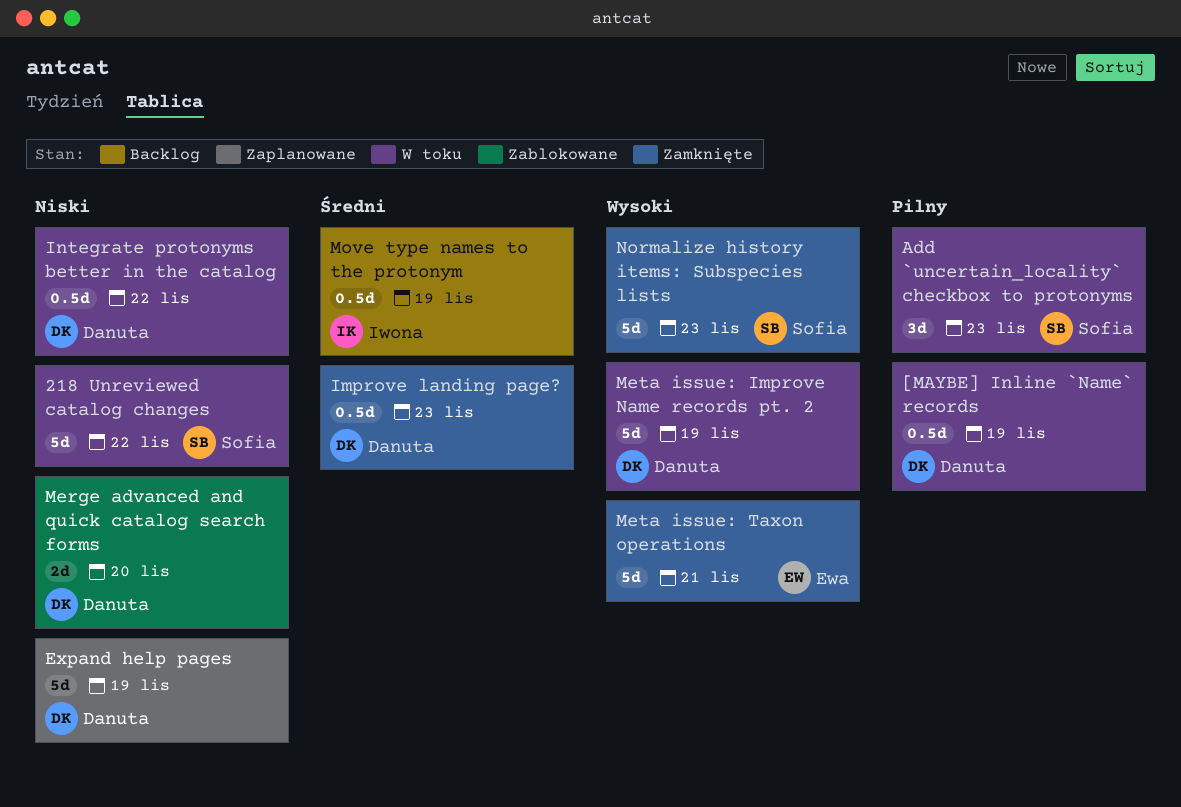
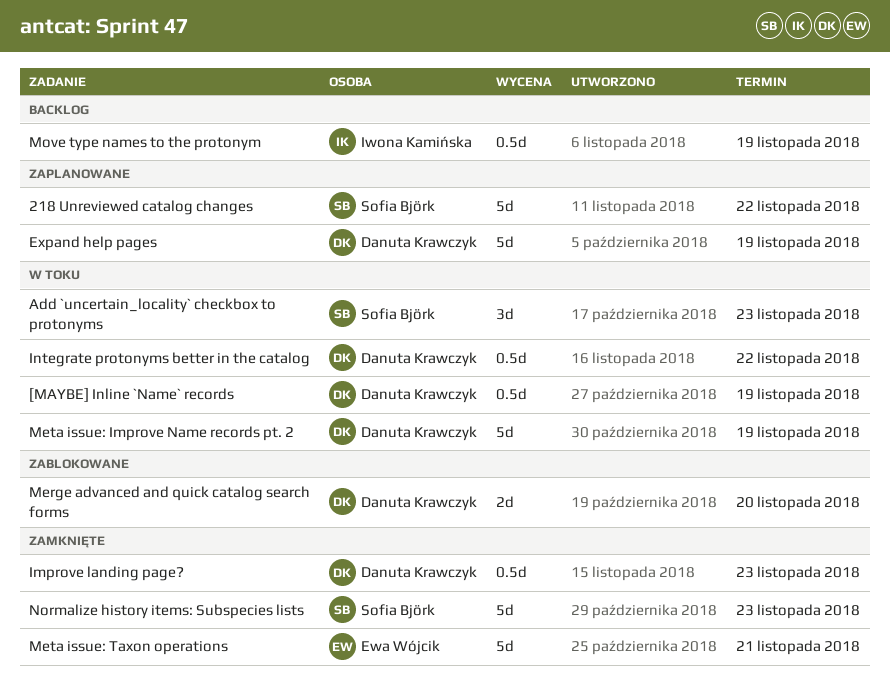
218 Unreviewed catalog changes, status: W toku -> Zaplanowane

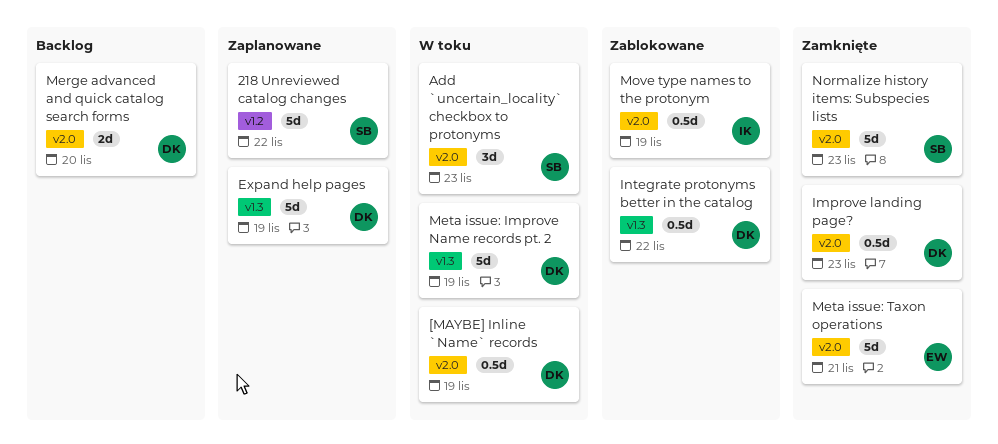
Integrate protonyms better in the catalog, status: W toku -> Zablokowane
Merge advanced and quick catalog search forms, status: Zablokowane -> Backlog
Move type names to the protonym, status: Backlog -> Zablokowane

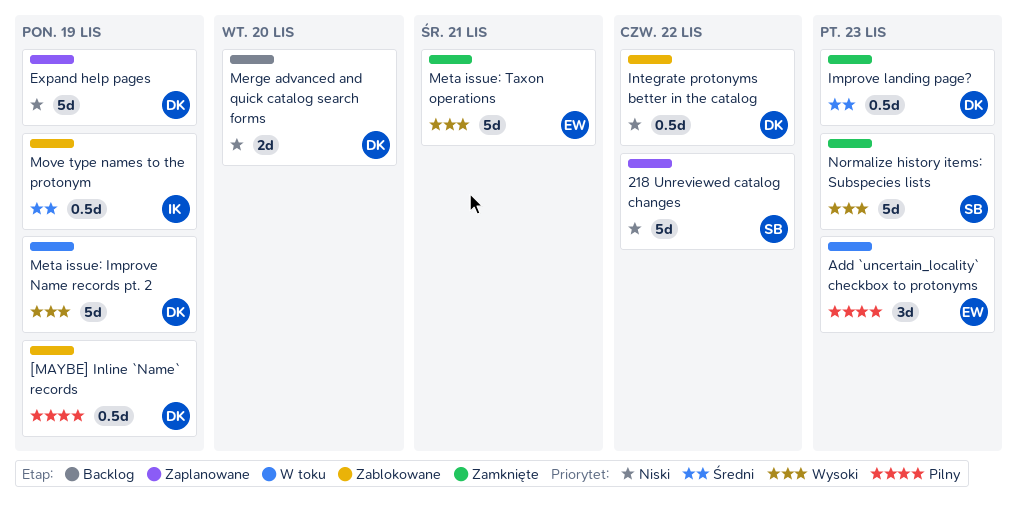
[MAYBE] Inline `Name` records, status: W toku -> Zablokowane
Add `uncertain_locality` checkbox to protonyms, owner: SB -> EW

